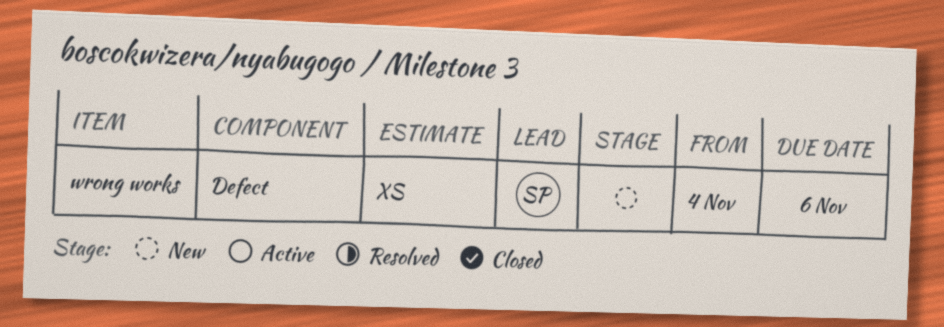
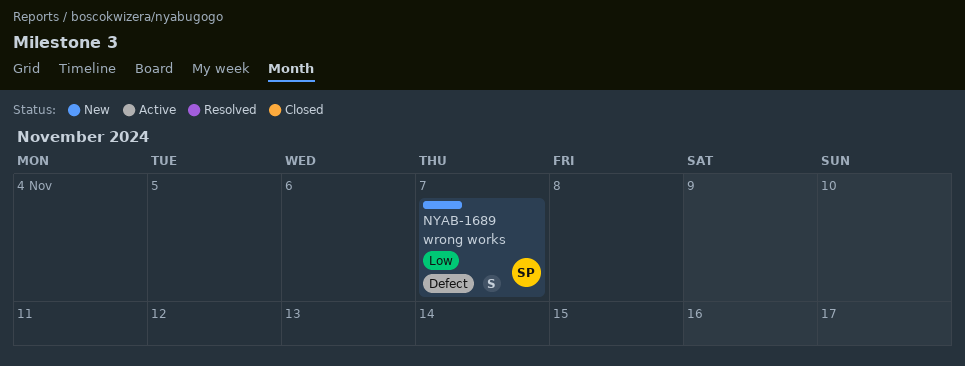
wrong works, estimate: XS -> S
wrong works, due: Nov 6 -> Nov 7

